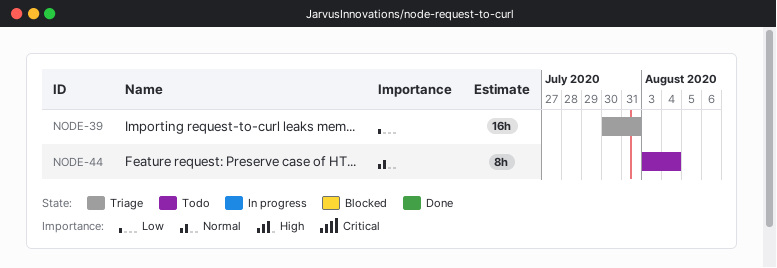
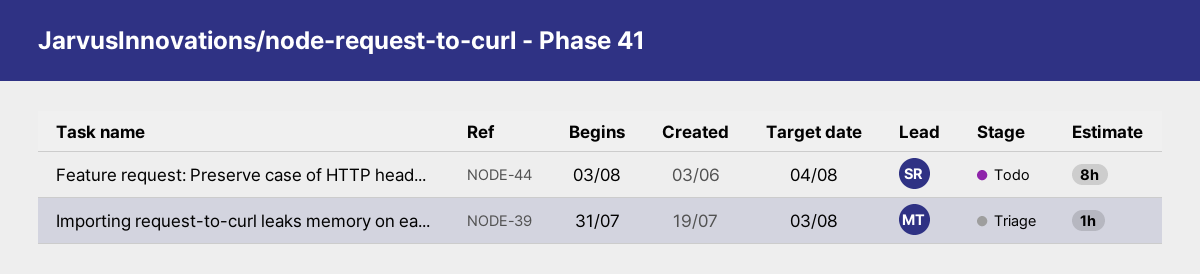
NODE-39, estimate: 16h -> 1h
NODE-39, start: Jul 30 -> Jul 31
NODE-39, due: Jul 31 -> Aug 3

